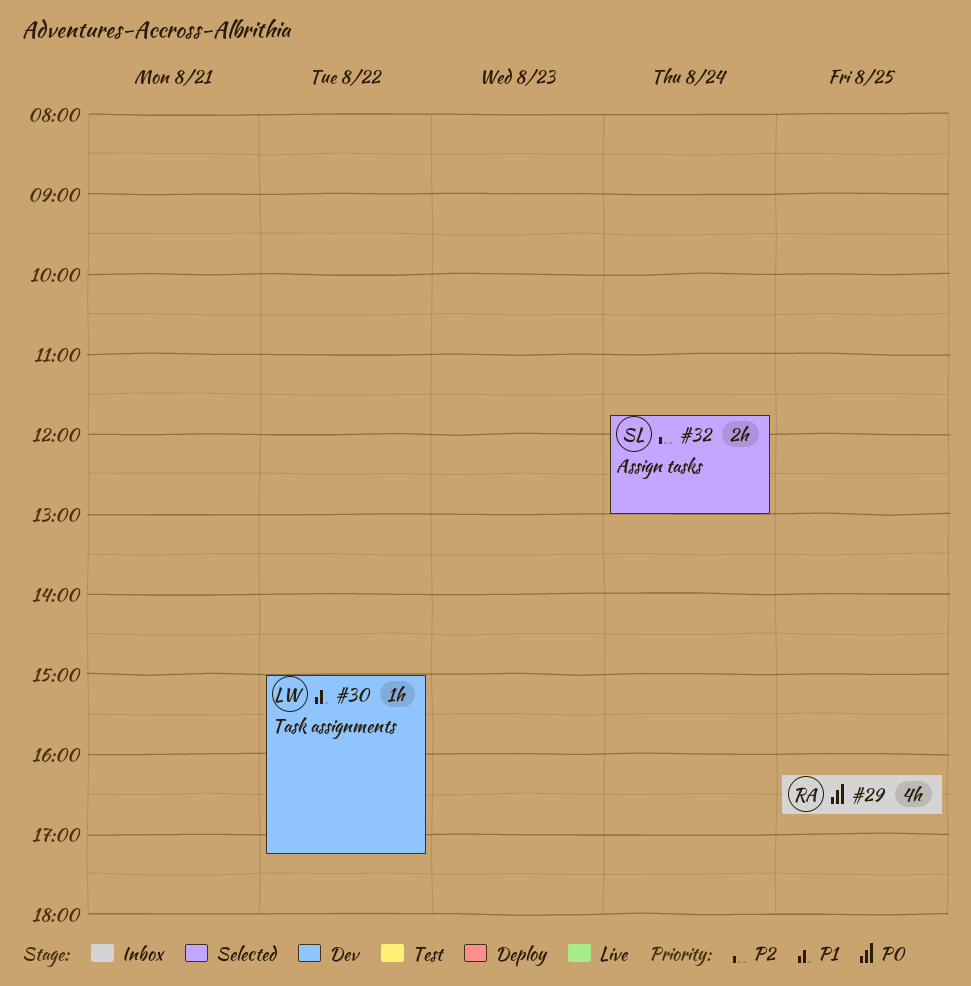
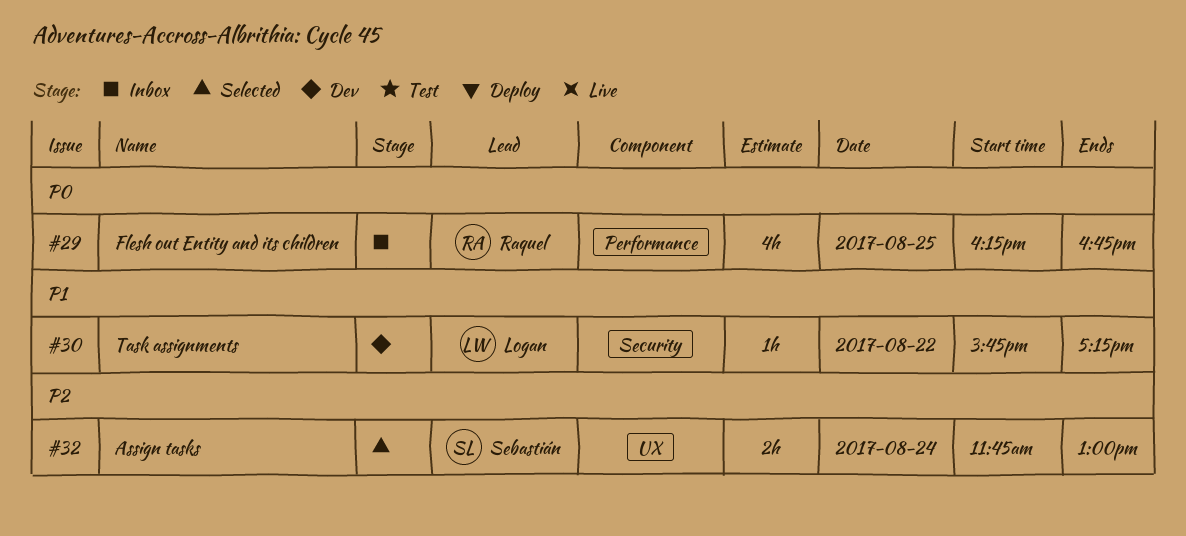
#30, begins: 15:00 -> 15:45

